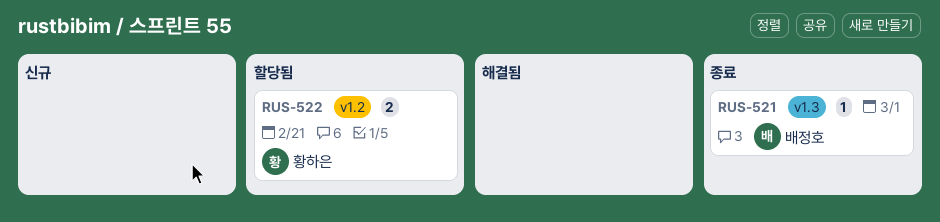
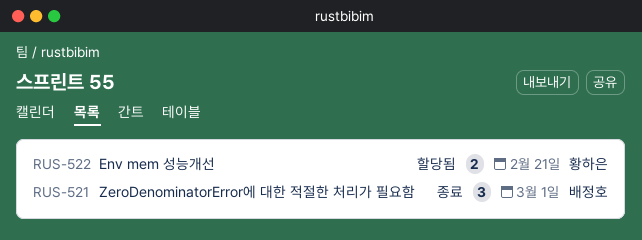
RUS-521, estimate: 1 -> 3

